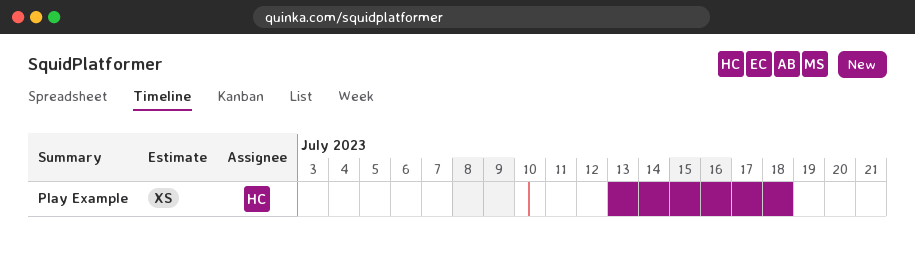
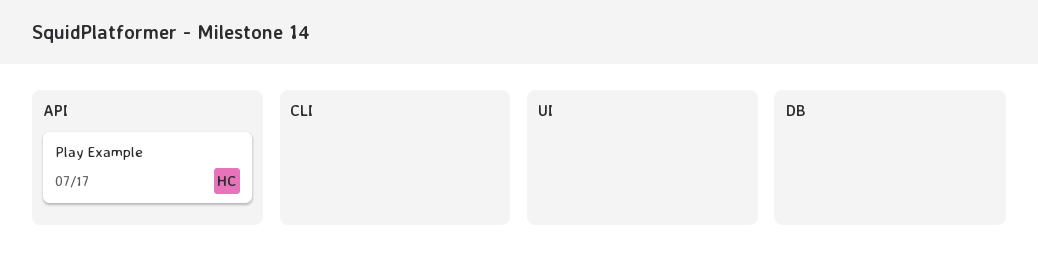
Play Example, due: Jul 18 -> Jul 17

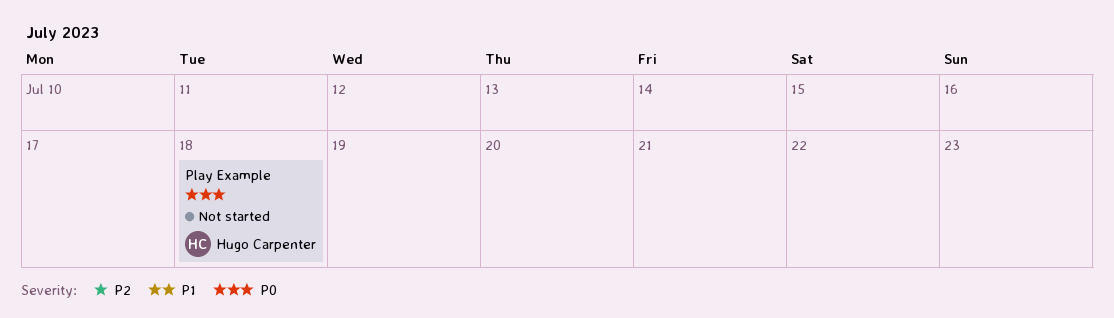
Play Example, due: Jul 17 -> Jul 18

